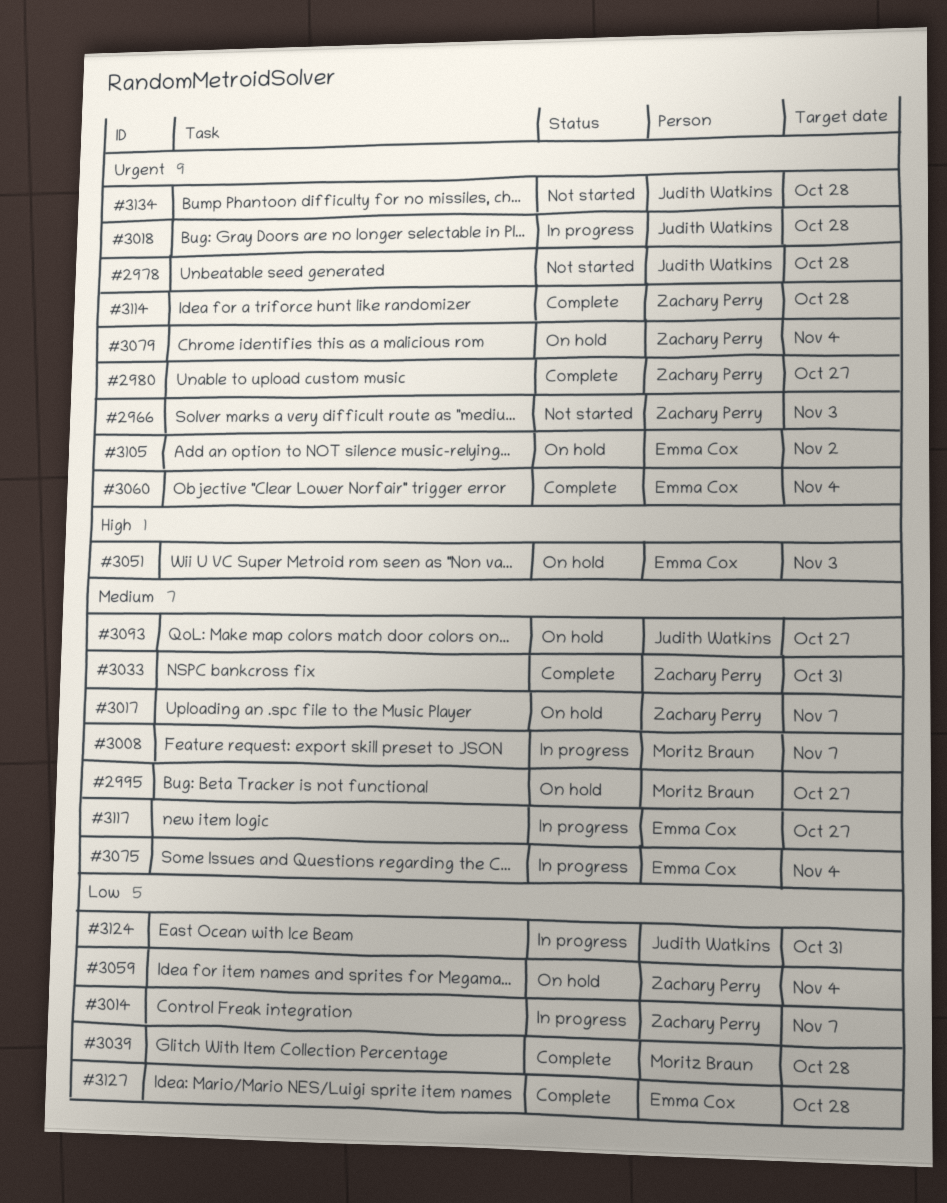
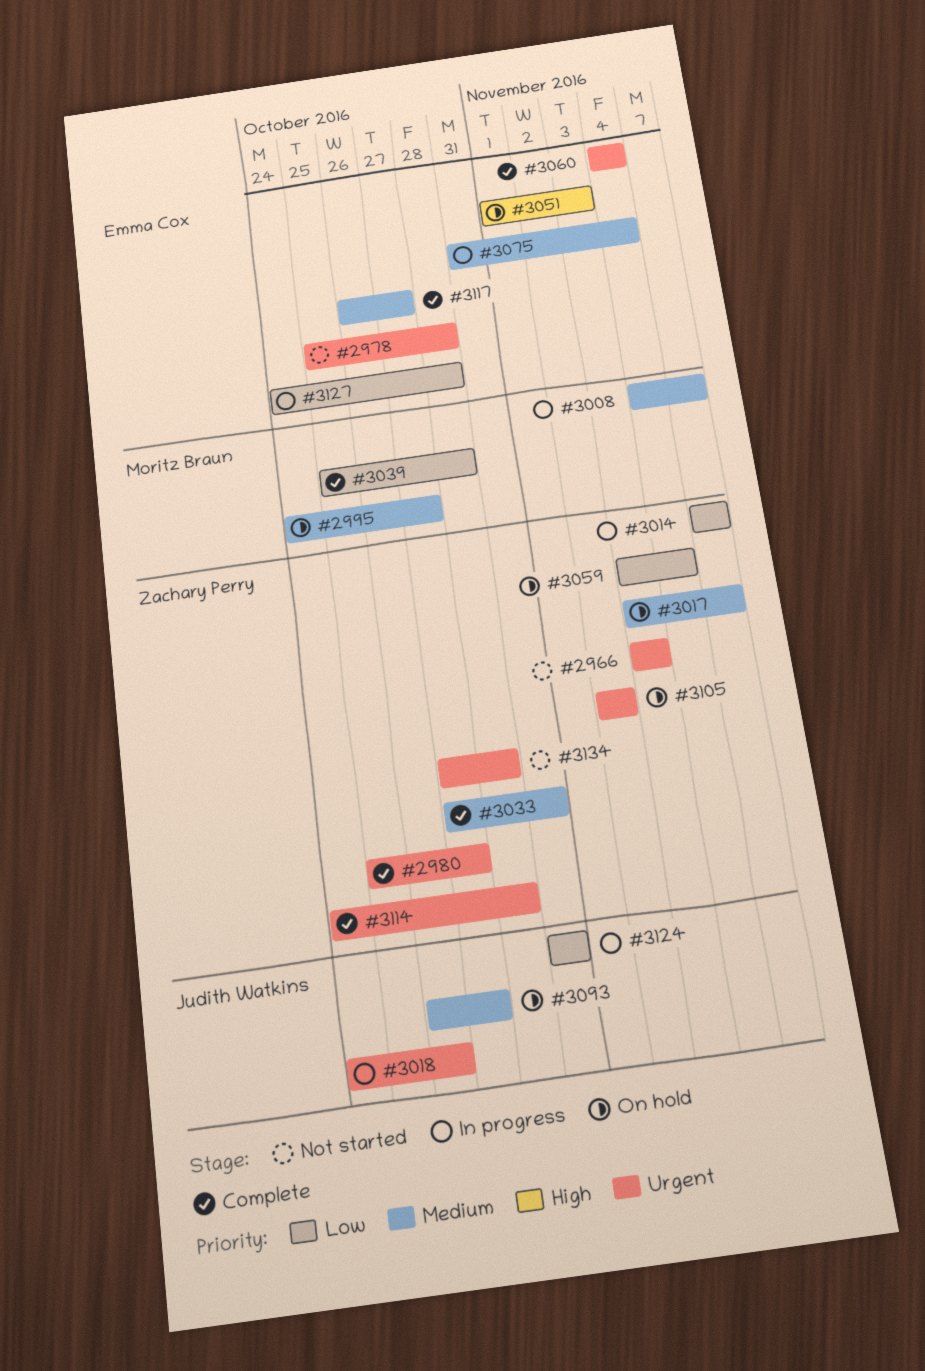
#2978, owner: Judith Watkins -> Emma Cox
#3018, due: Oct 28 -> Oct 26
#3079: present -> none
#3105, owner: Emma Cox -> Zachary Perry
#3117, status: In progress -> Complete
#3127, status: Complete -> In progress
#3134, owner: Judith Watkins -> Zachary Perry

